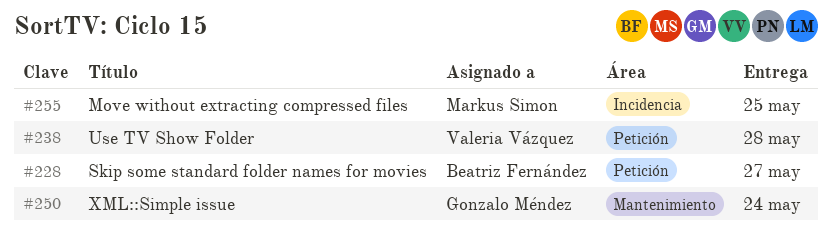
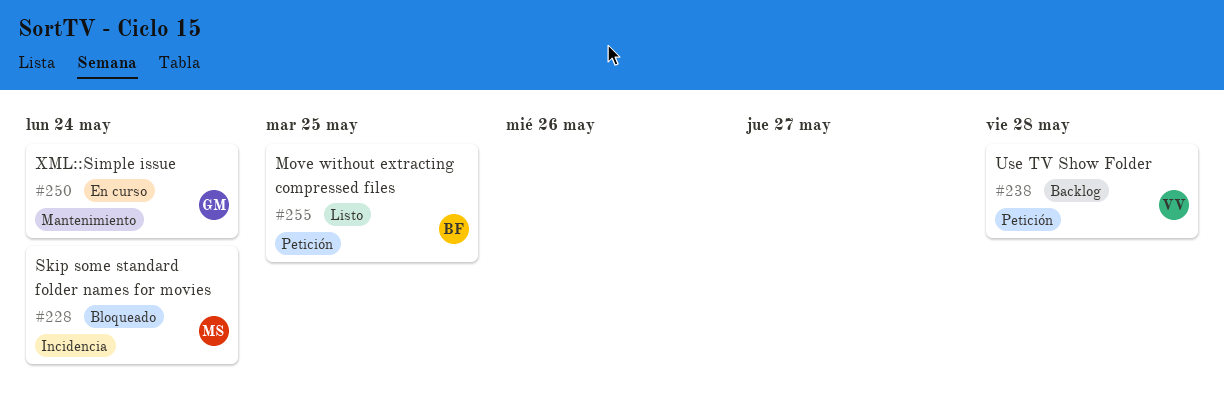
#228, owner: Beatriz Fernández -> Markus Simon
#228, label: Petición -> Incidencia
#228, due: May 27 -> May 24
#255, owner: Markus Simon -> Beatriz Fernández
#255, label: Incidencia -> Petición

